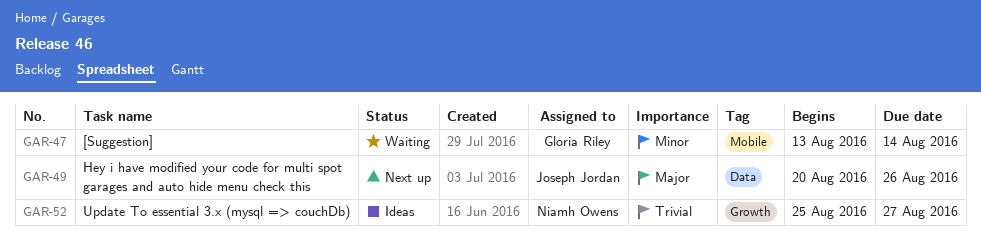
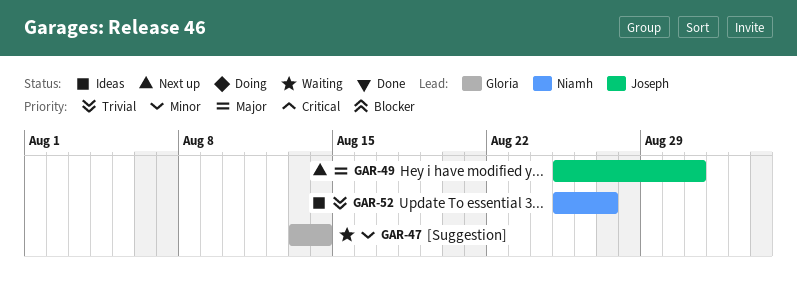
GAR-49, start: Aug 20 -> Aug 25
GAR-49, due: Aug 26 -> Aug 31

